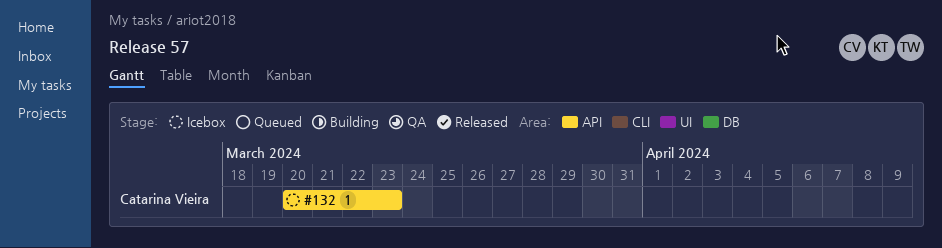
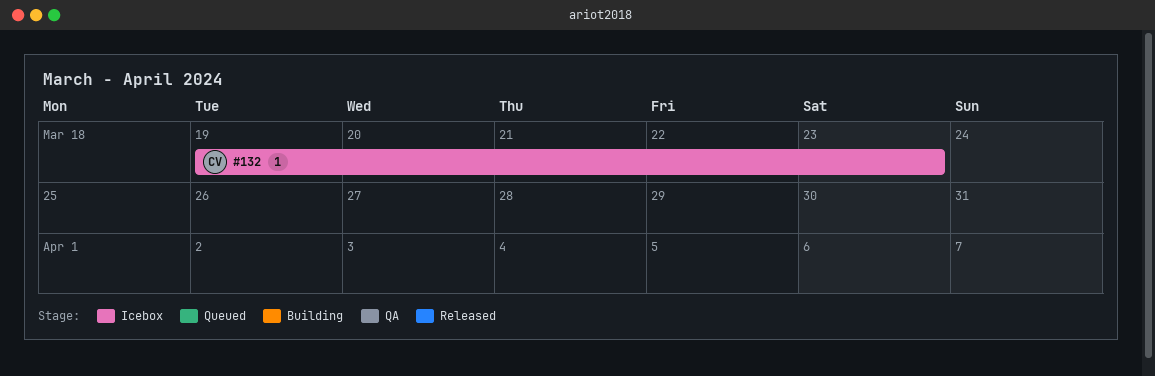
#132, start: Mar 20 -> Mar 19

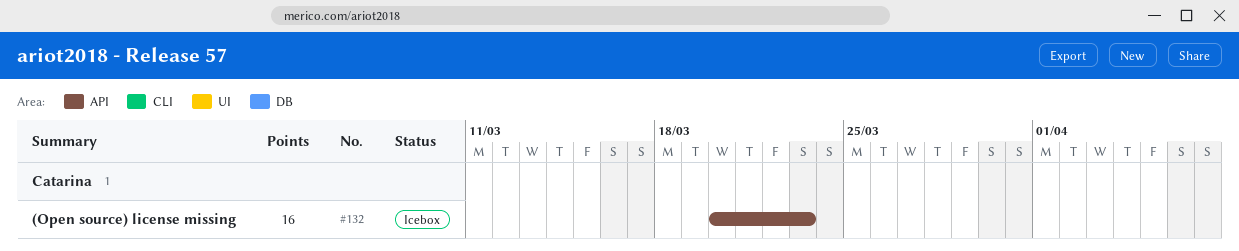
#132, estimate: 1 -> 16
#132, start: Mar 19 -> Mar 20

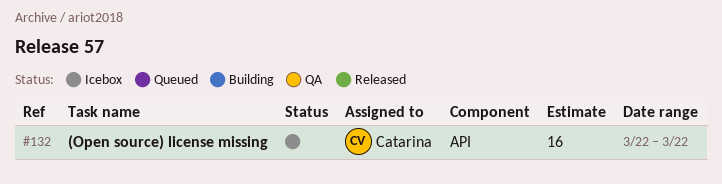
#132, start: Mar 20 -> Mar 22
#132, due: Mar 23 -> Mar 22

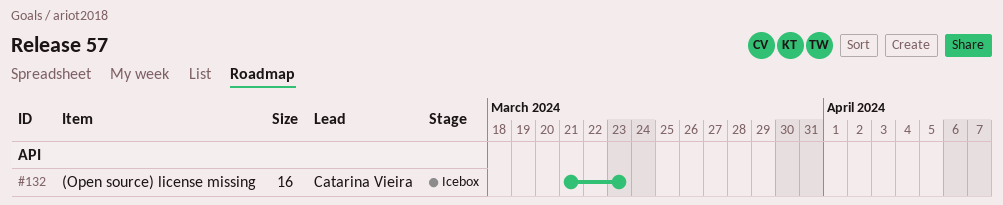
#132, start: Mar 22 -> Mar 21
#132, due: Mar 22 -> Mar 23

